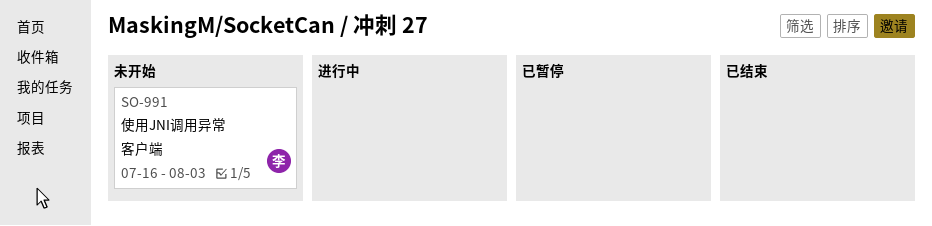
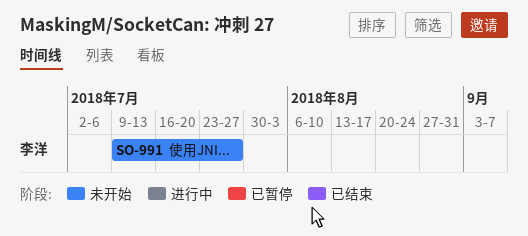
SO-991, start: Jul 16 -> Jul 9
SO-991, due: Aug 3 -> Jul 27

